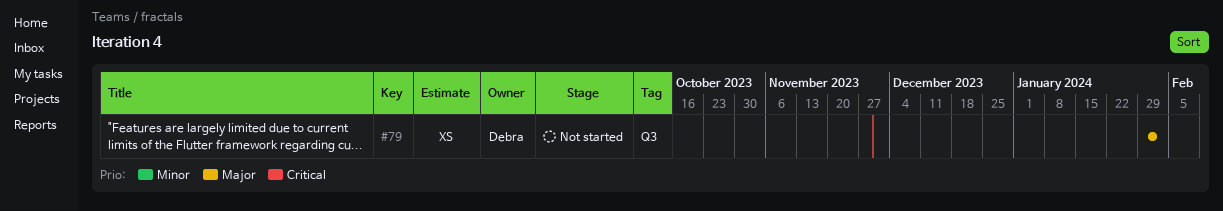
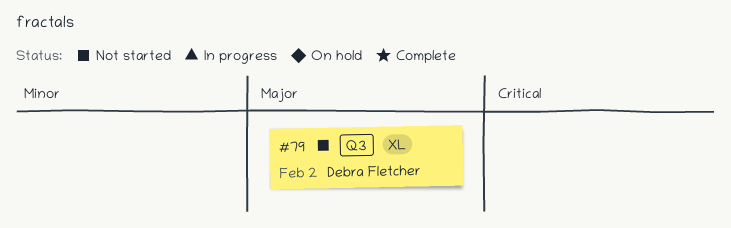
#79, estimate: XS -> XL

